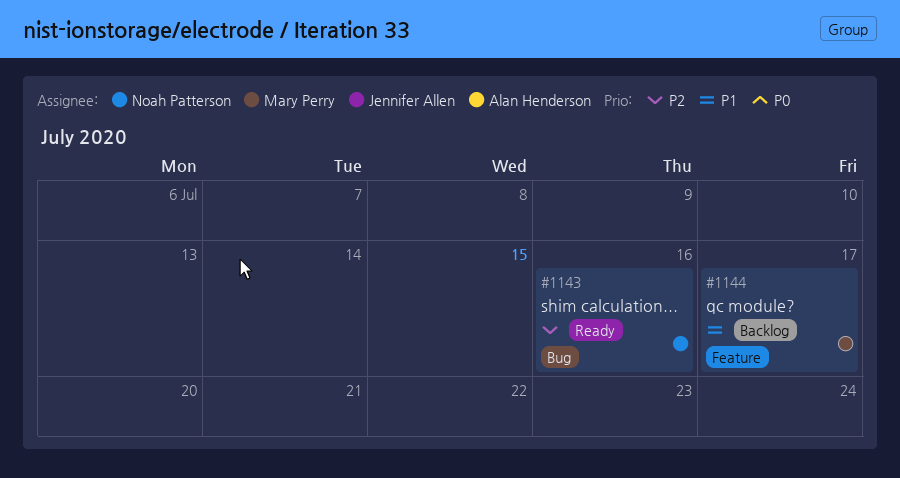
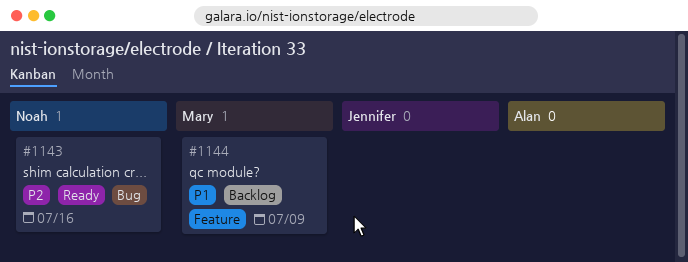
#1144, due: Jul 17 -> Jul 9

